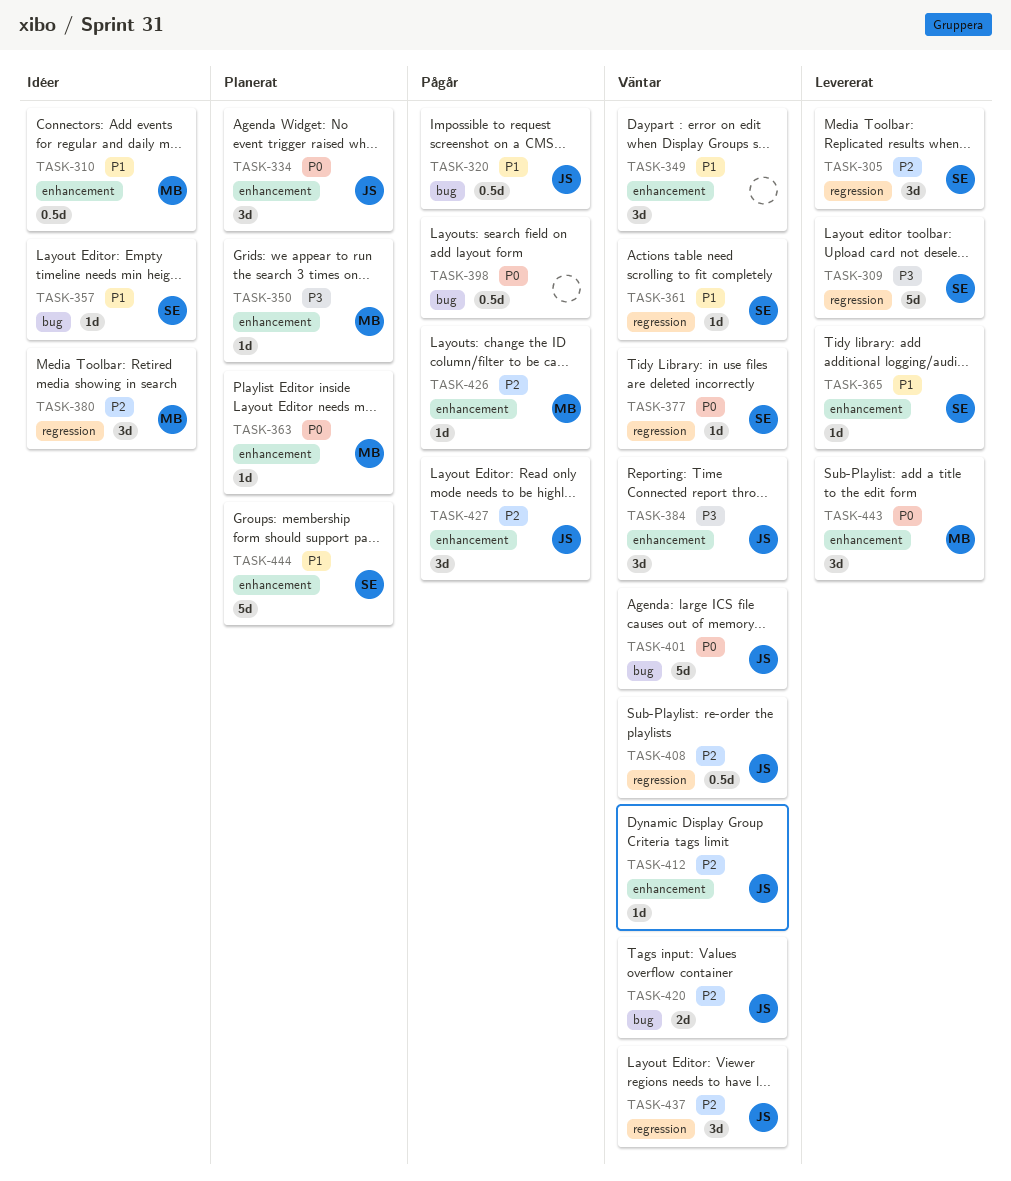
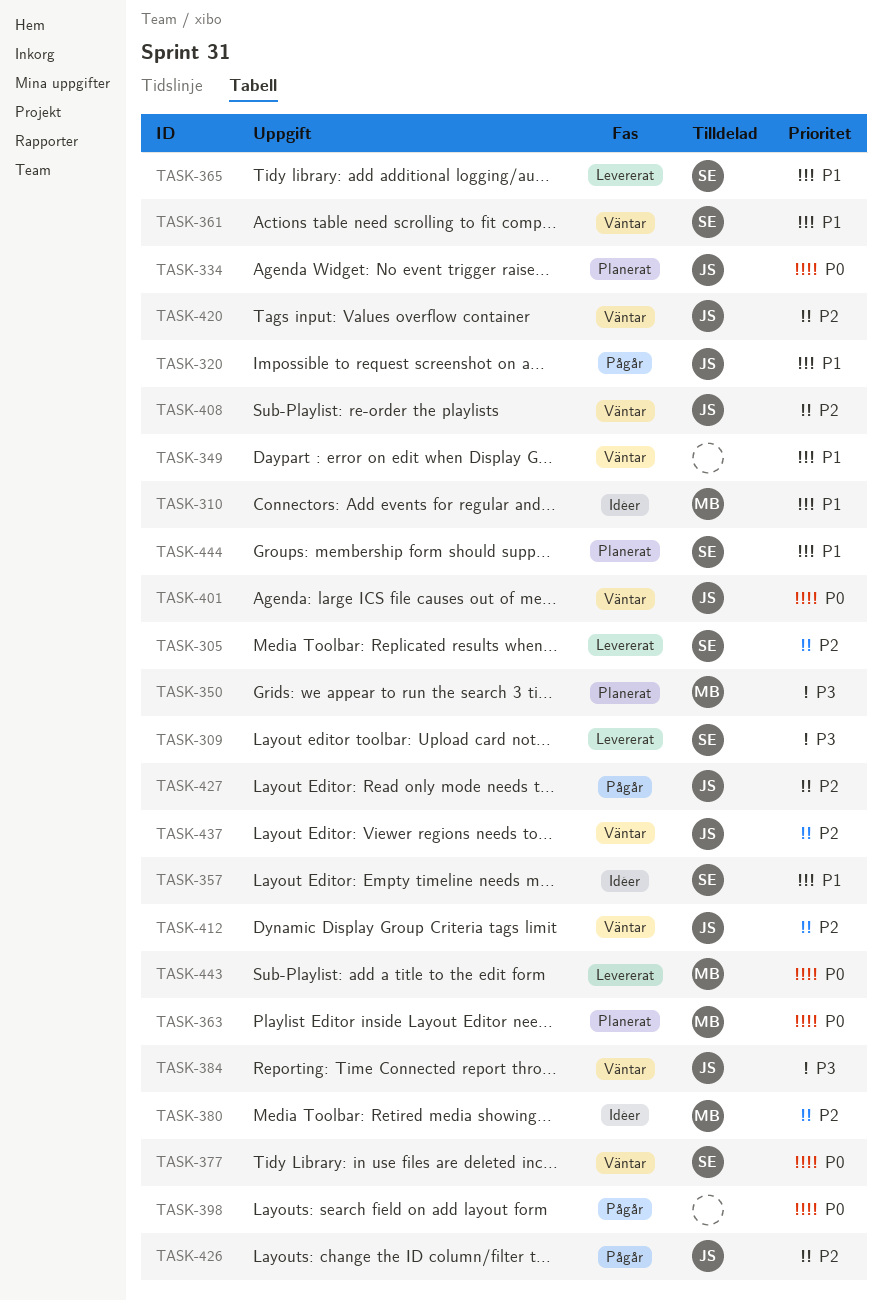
TASK-426, owner: MB -> JS

